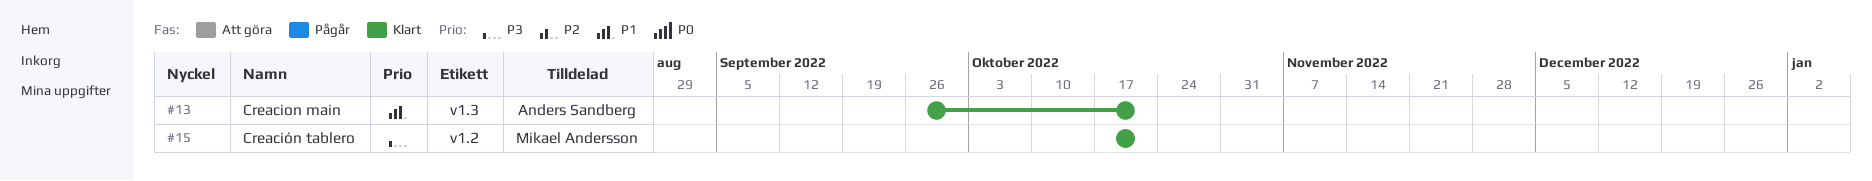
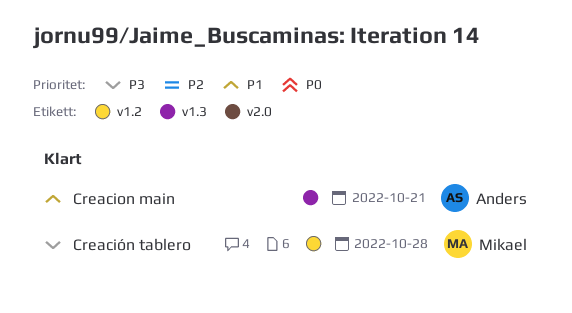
Creación tablero, due: Oct 21 -> Oct 28

